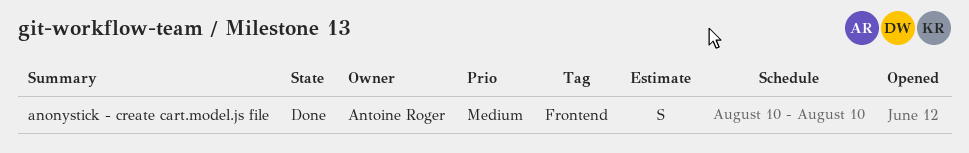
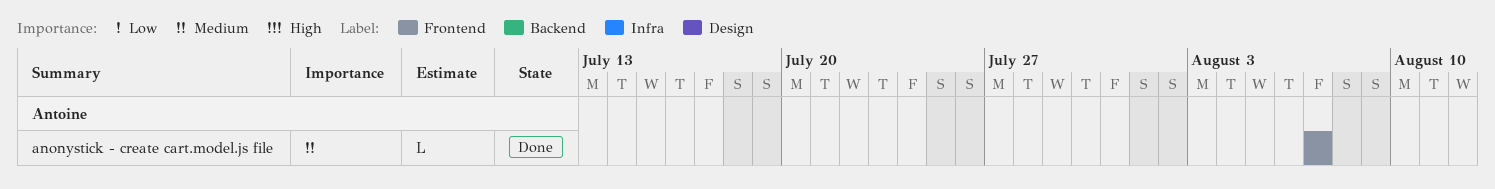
anonystick - create cart.model.js file, estimate: S -> L
anonystick - create cart.model.js file, start: Aug 10 -> Aug 7
anonystick - create cart.model.js file, due: Aug 10 -> Aug 7

